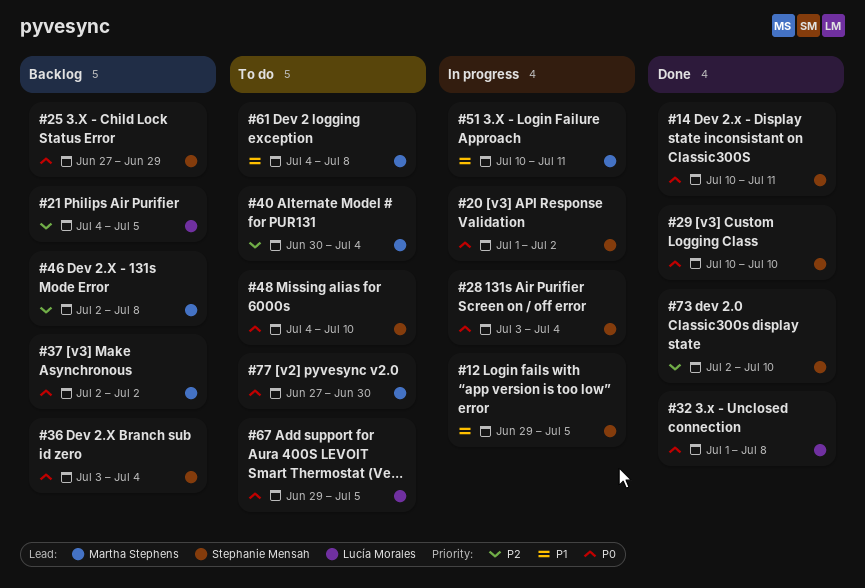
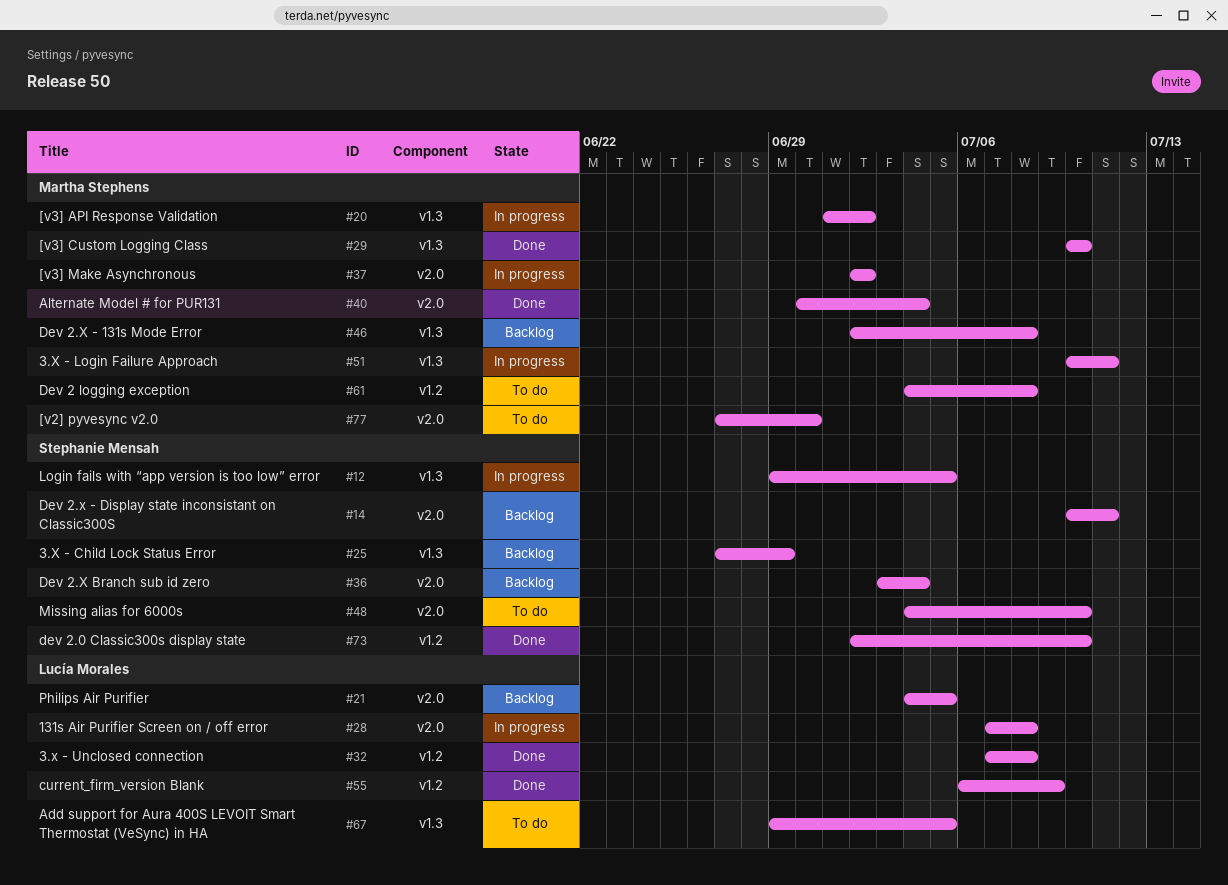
#14, status: Done -> Backlog
#20, owner: Stephanie Mensah -> Martha Stephens
#28, owner: Stephanie Mensah -> Lucía Morales
#28, start: Jul 3 -> Jul 7
#28, due: Jul 4 -> Jul 8
#29, owner: Stephanie Mensah -> Martha Stephens
#32, start: Jul 1 -> Jul 7
#37, status: Backlog -> In progress
#40, status: To do -> Done
#55: none -> present

